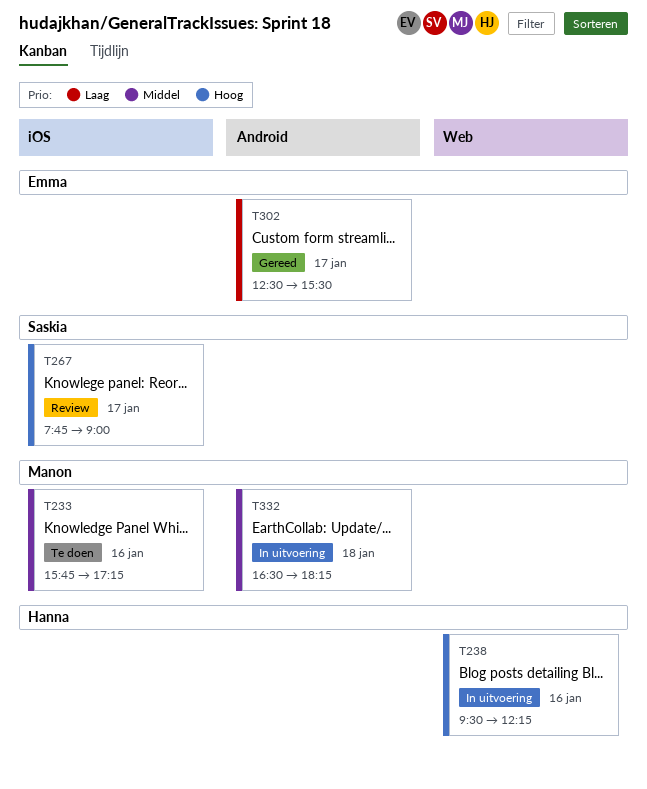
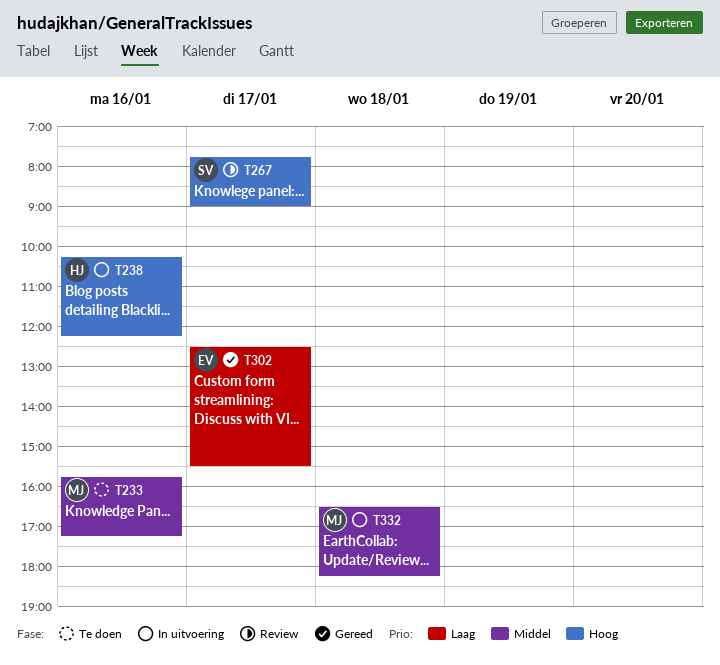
T238, begins: 09:30 -> 10:15

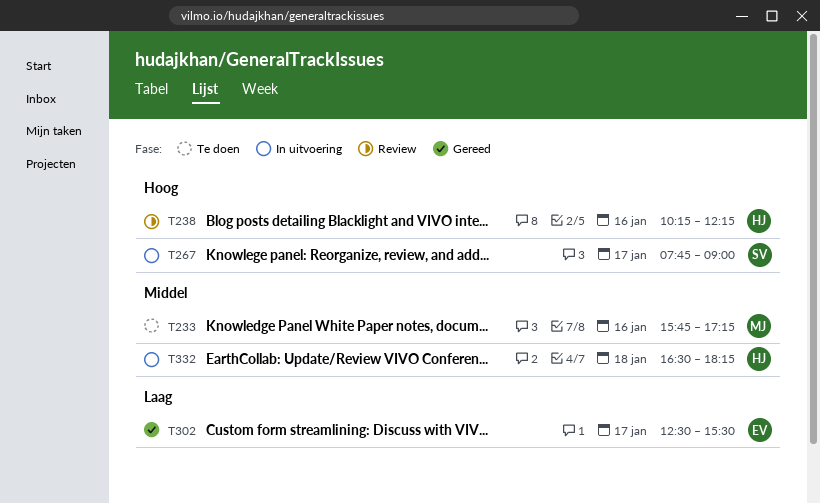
T238, status: In uitvoering -> Review
T267, status: Review -> In uitvoering
T332, owner: MJ -> HJ

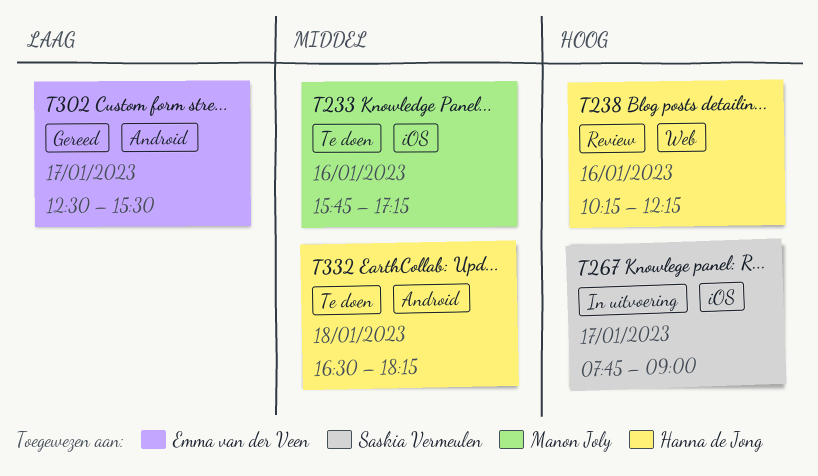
T332, status: In uitvoering -> Te doen

